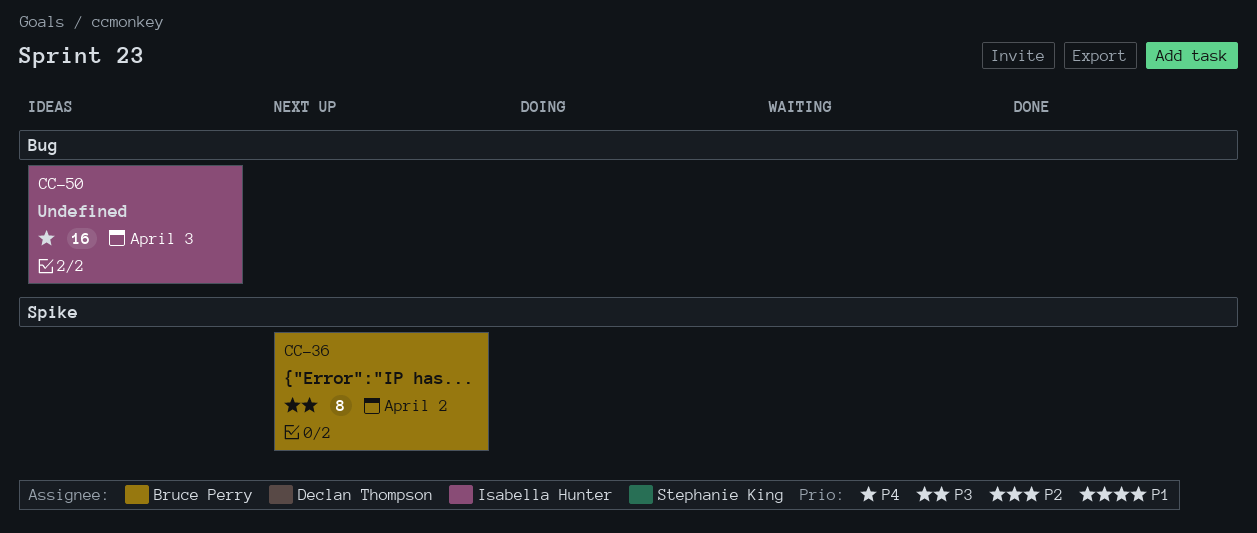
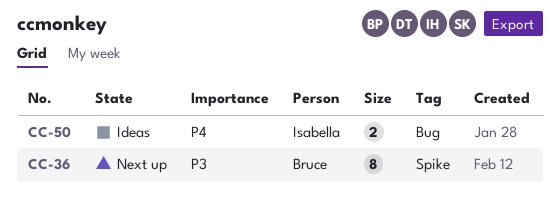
CC-50, estimate: 16 -> 2

